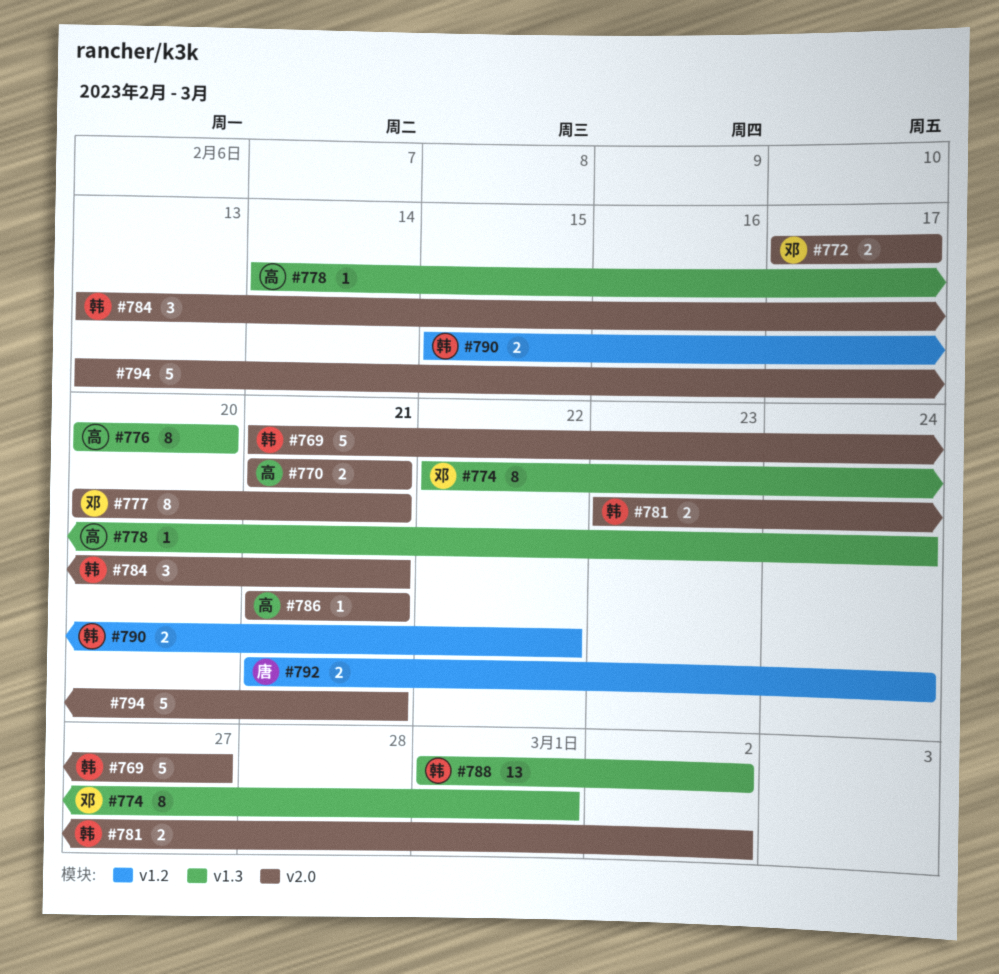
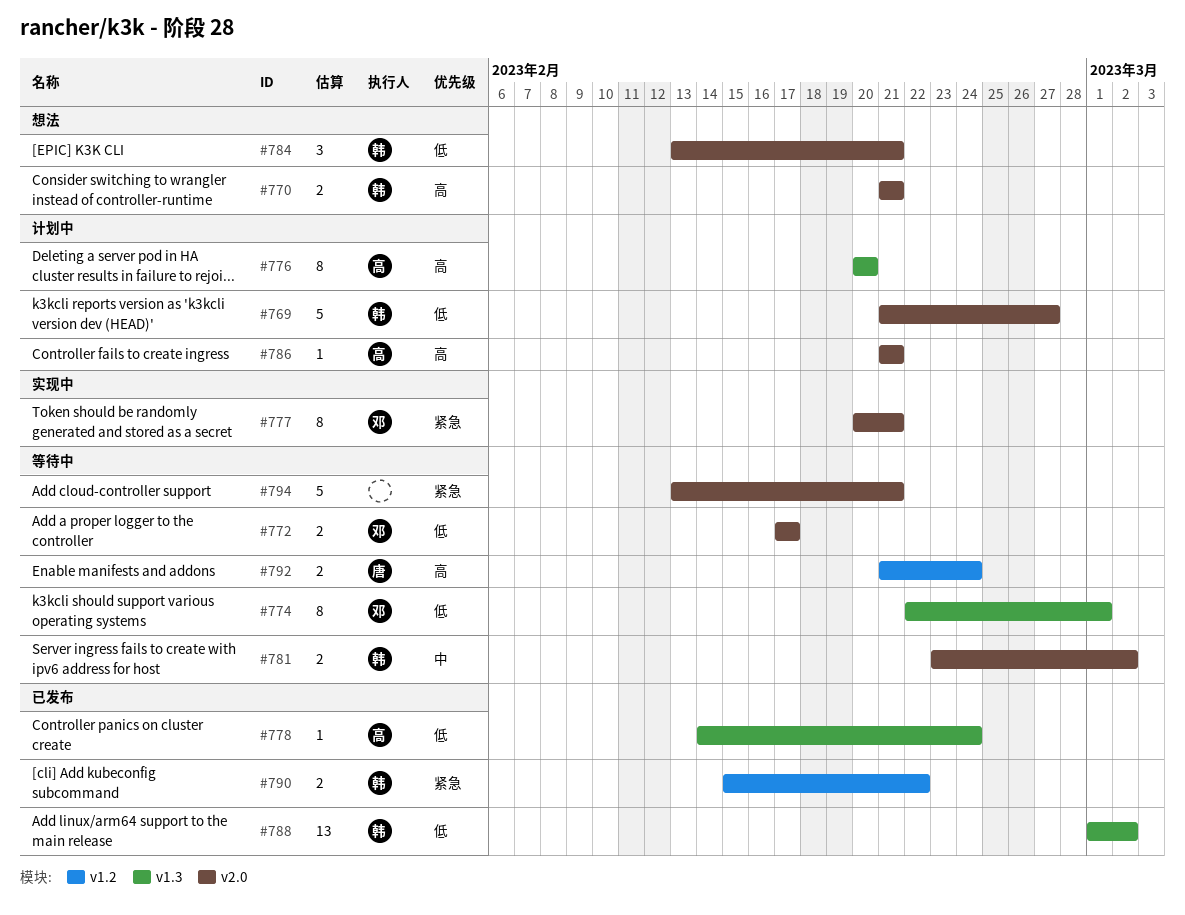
#770, owner: 高 -> 韩

